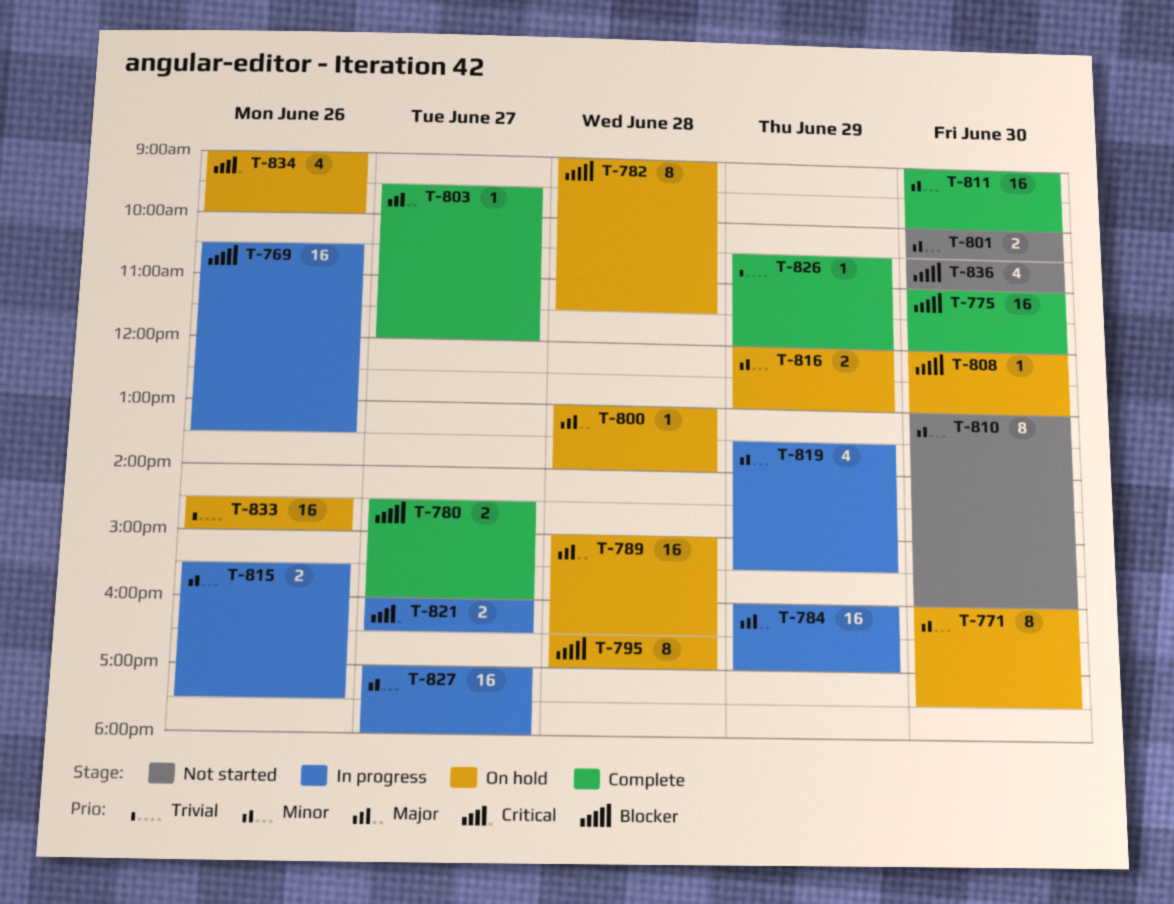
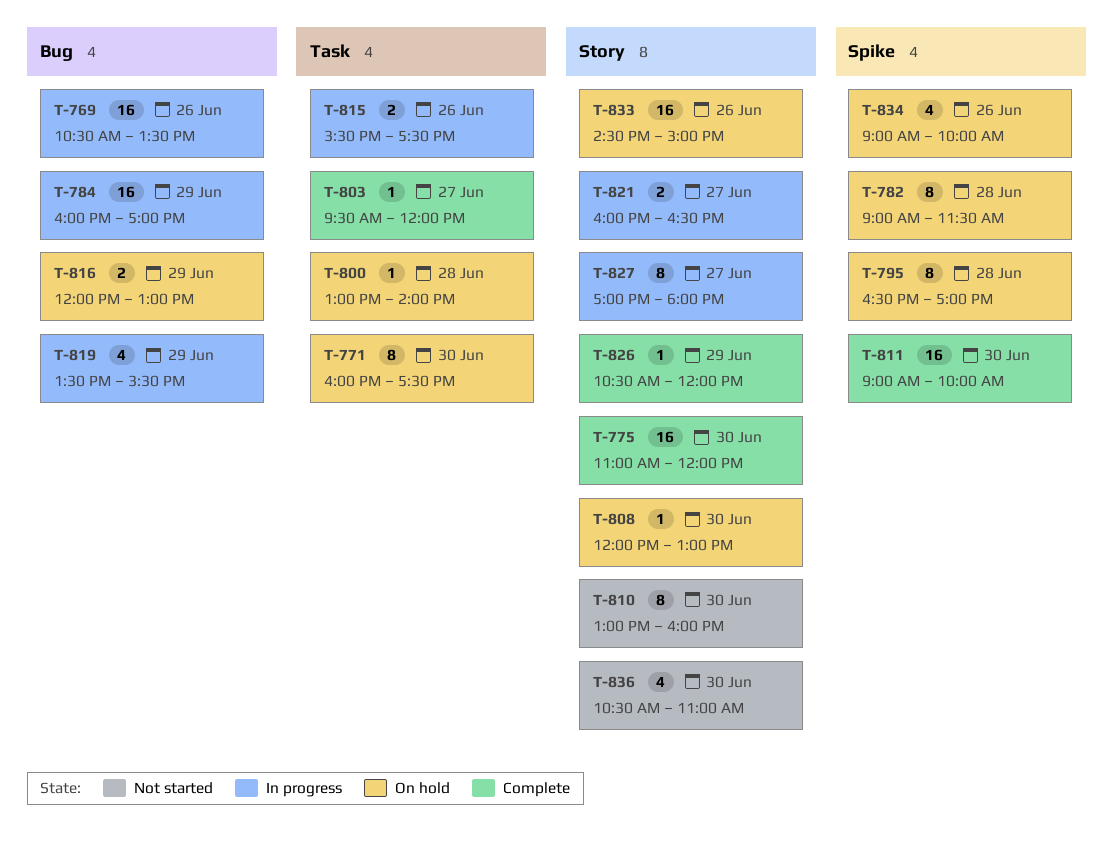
T-780: present -> none
T-789: present -> none
T-801: present -> none
T-827, estimate: 16 -> 8

